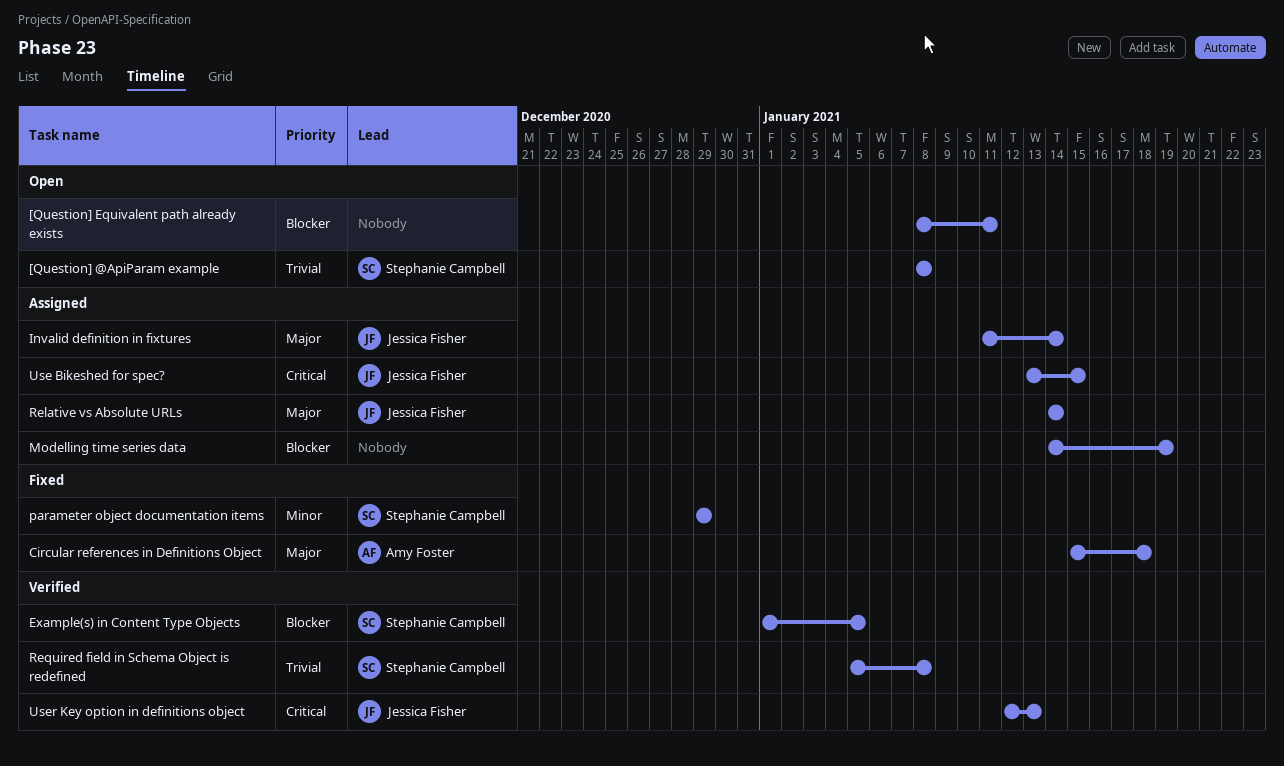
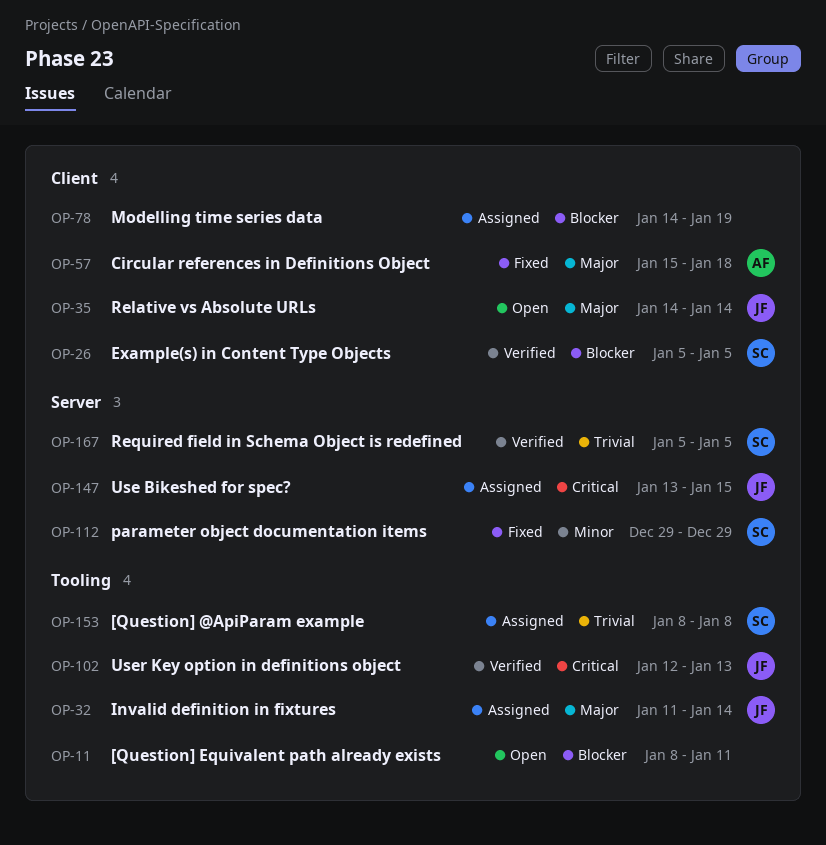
[Question] @ApiParam example, status: Open -> Assigned
Example(s) in Content Type Objects, start: Jan 1 -> Jan 5
Relative vs Absolute URLs, status: Assigned -> Open
Required field in Schema Object is redefined, due: Jan 8 -> Jan 5

